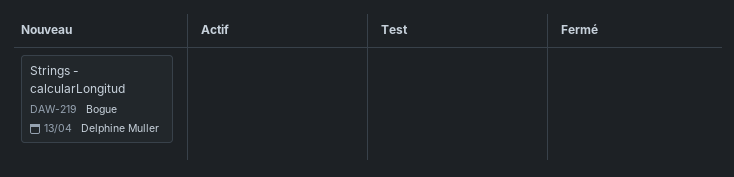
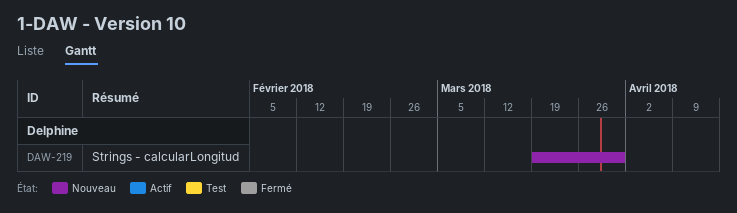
DAW-219, due: Apr 13 -> Mar 30

